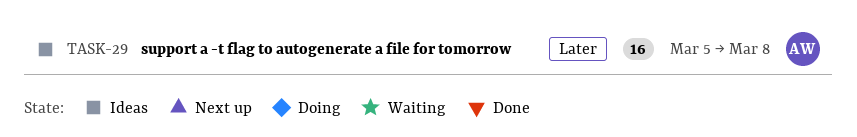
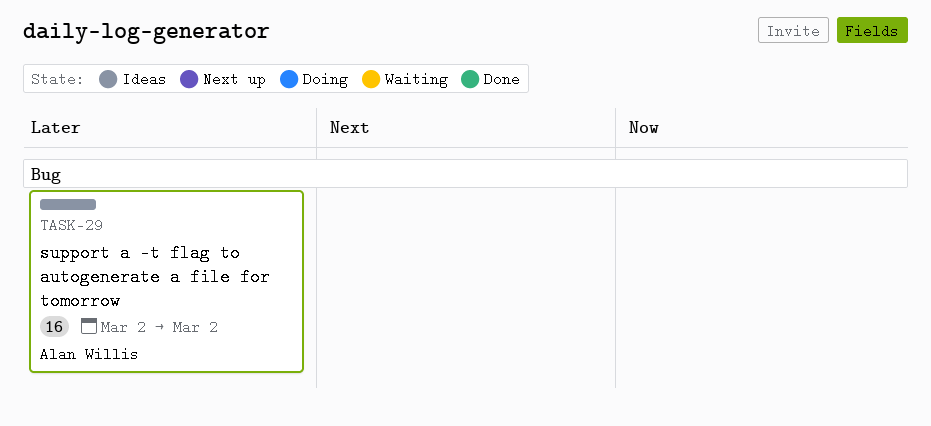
TASK-29, start: Mar 5 -> Mar 2
TASK-29, due: Mar 8 -> Mar 2

